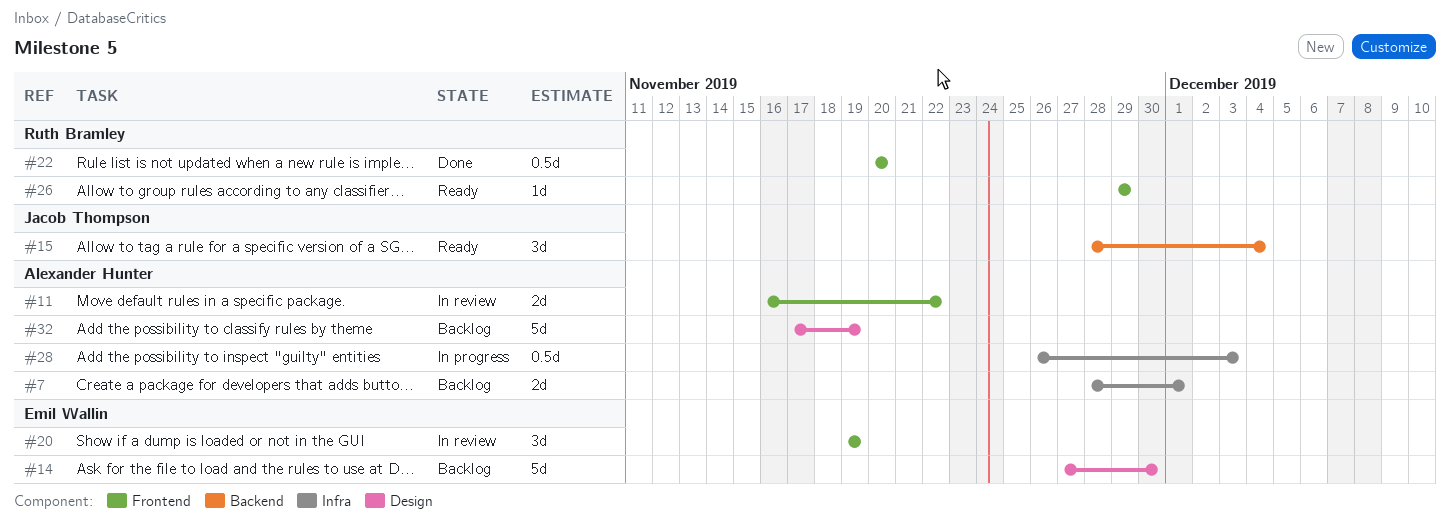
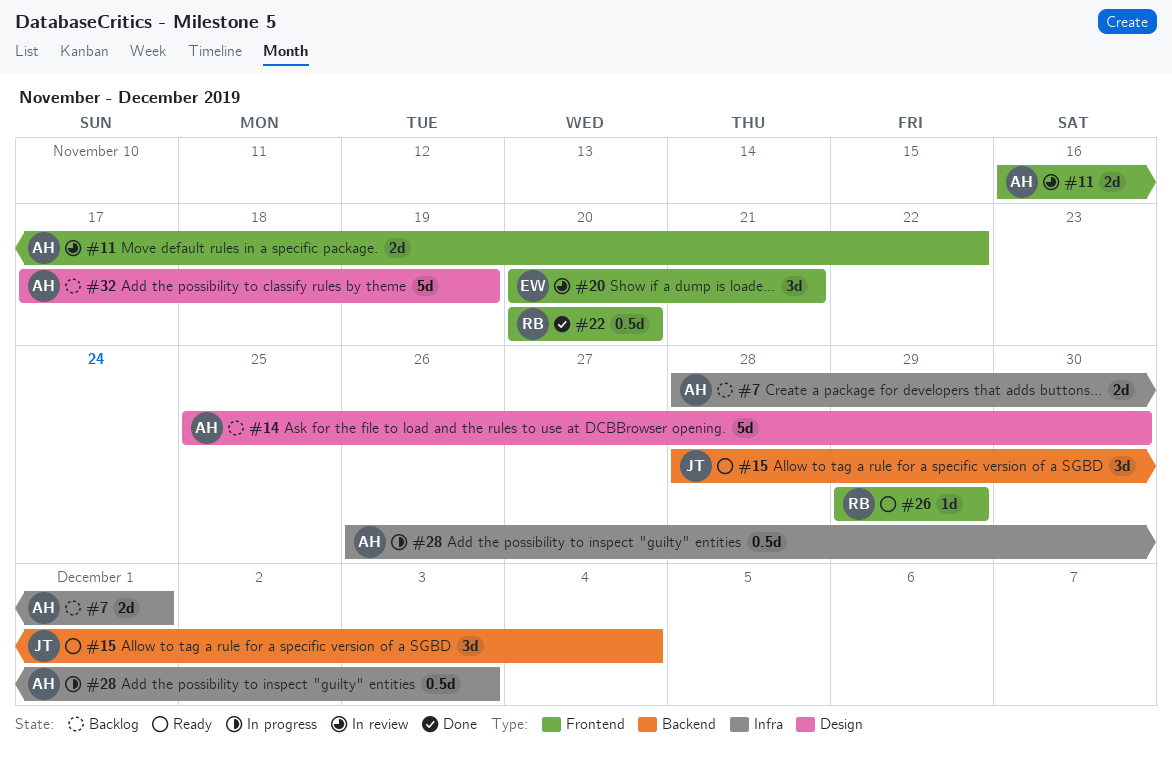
#14, owner: Emil Wallin -> Alexander Hunter
#14, start: Nov 27 -> Nov 25
#20, start: Nov 19 -> Nov 20
#20, due: Nov 19 -> Nov 21

